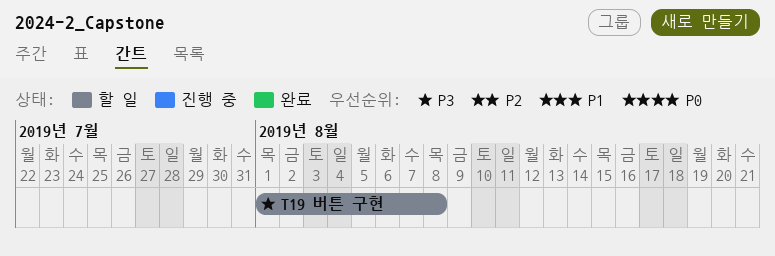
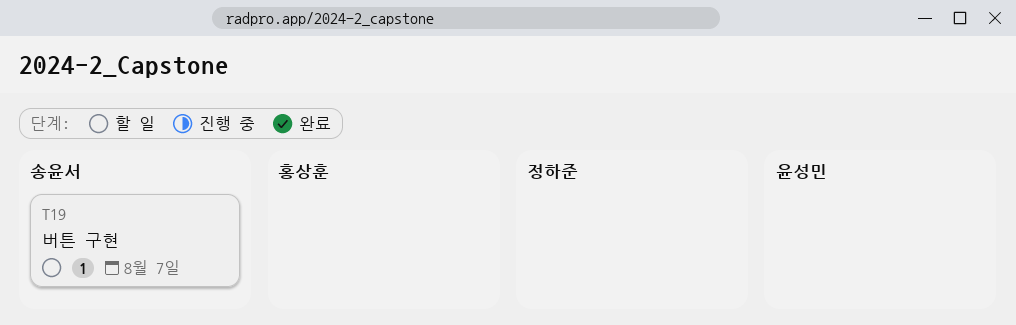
T19, due: Aug 8 -> Aug 7

